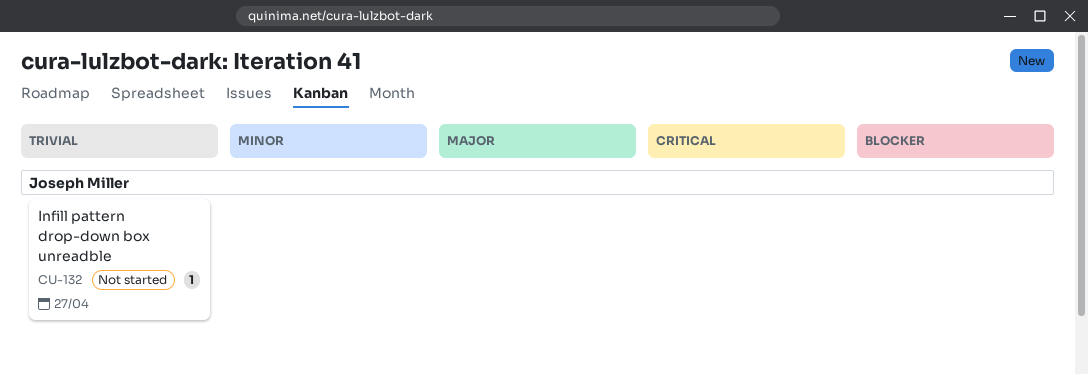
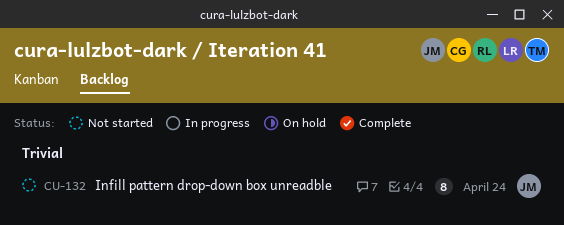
CU-132, estimate: 1 -> 8
CU-132, due: Apr 27 -> Apr 24

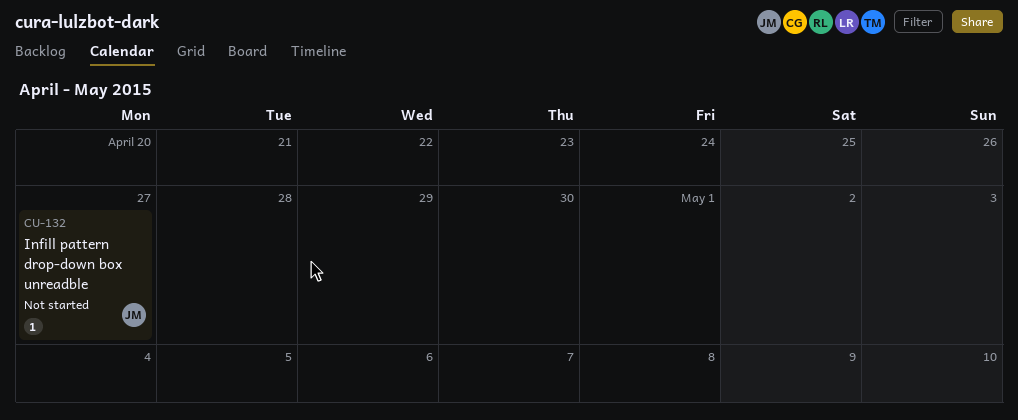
CU-132, estimate: 8 -> 1
CU-132, due: Apr 24 -> Apr 27

